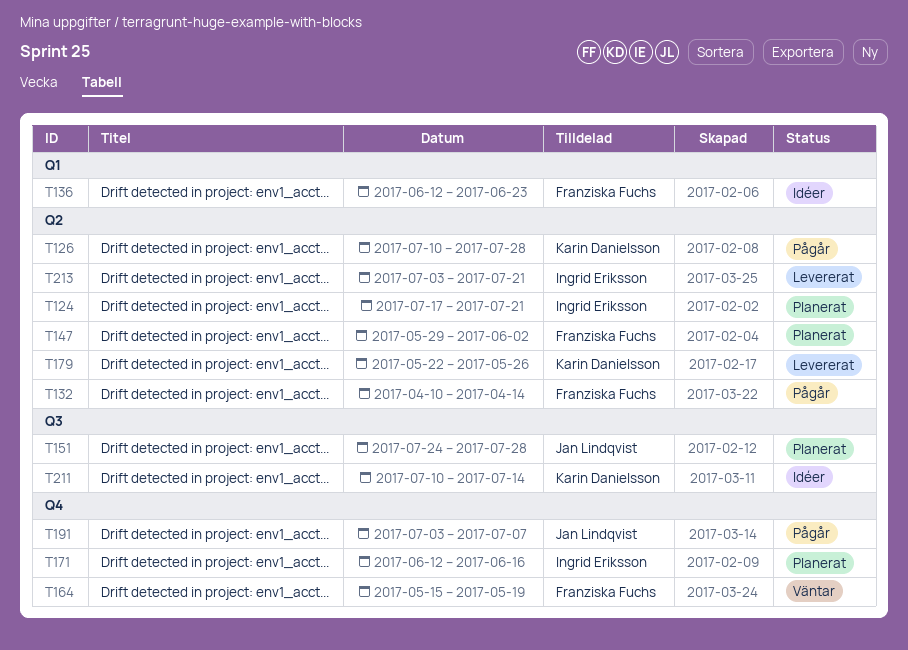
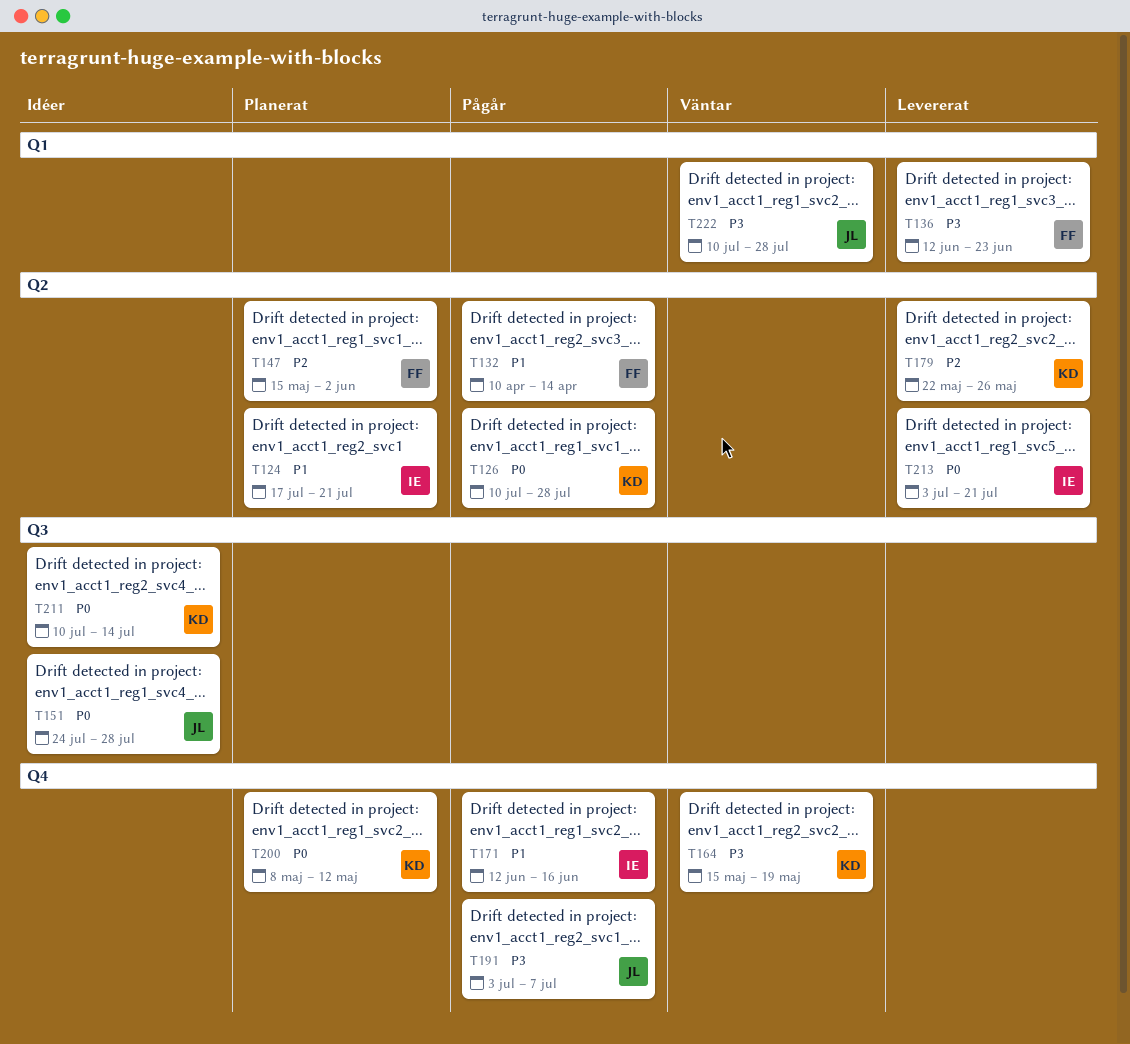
T136, status: Idéer -> Levererat
T147, start: May 29 -> May 15
T151, status: Planerat -> Idéer
T164, owner: Franziska Fuchs -> Karin Danielsson
T171, status: Planerat -> Pågår
T200: none -> present
T222: none -> present

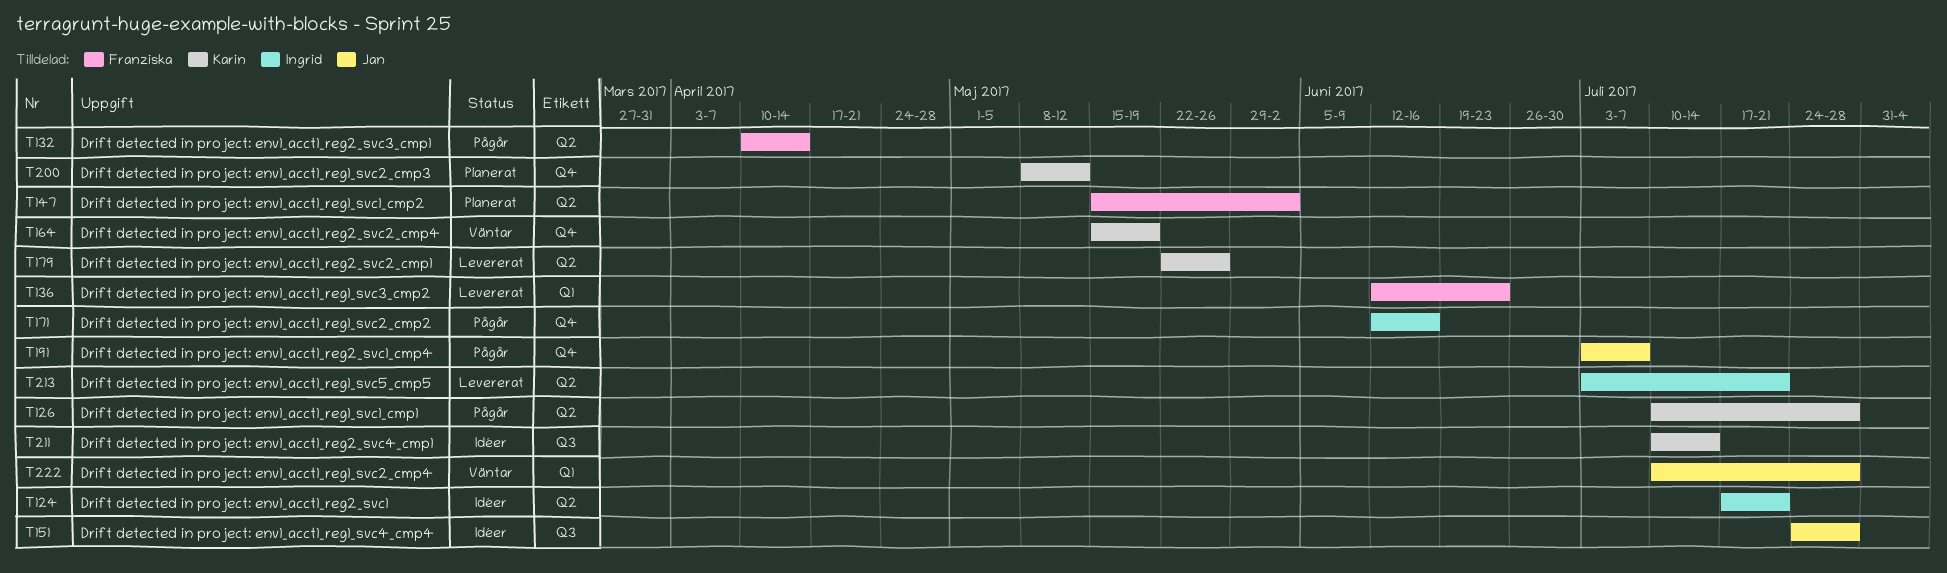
T124, status: Planerat -> Idéer

